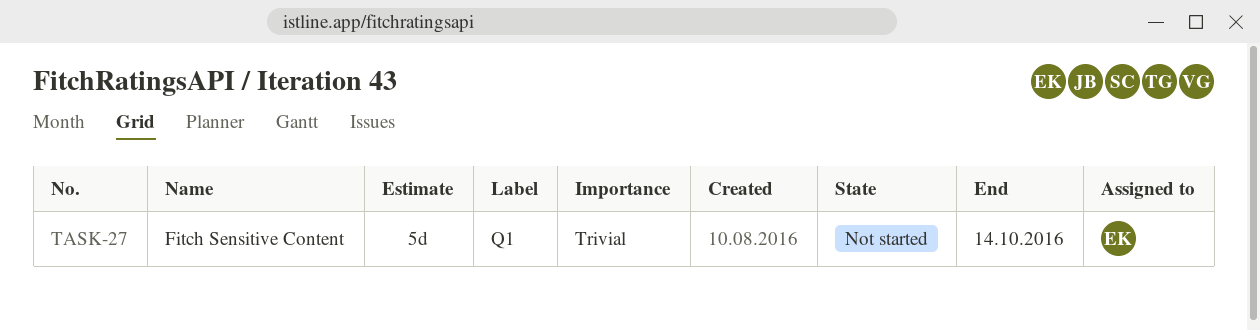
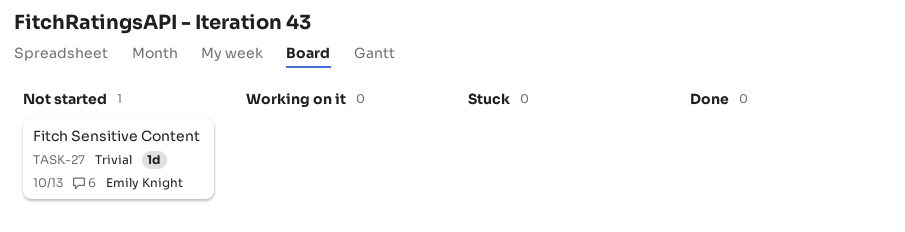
TASK-27, estimate: 5d -> 1d
TASK-27, due: Oct 14 -> Oct 13

